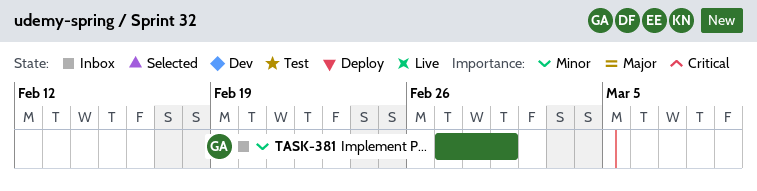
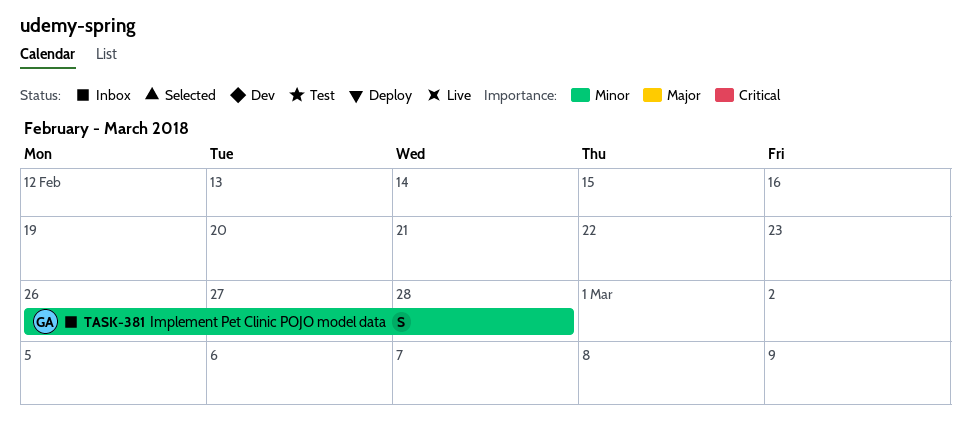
TASK-381, start: Feb 27 -> Feb 26
TASK-381, due: Mar 1 -> Feb 28

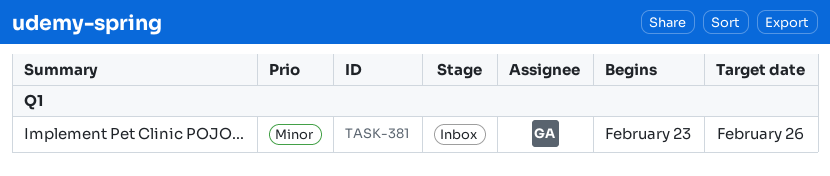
TASK-381, start: Feb 26 -> Feb 23
TASK-381, due: Feb 28 -> Feb 26

